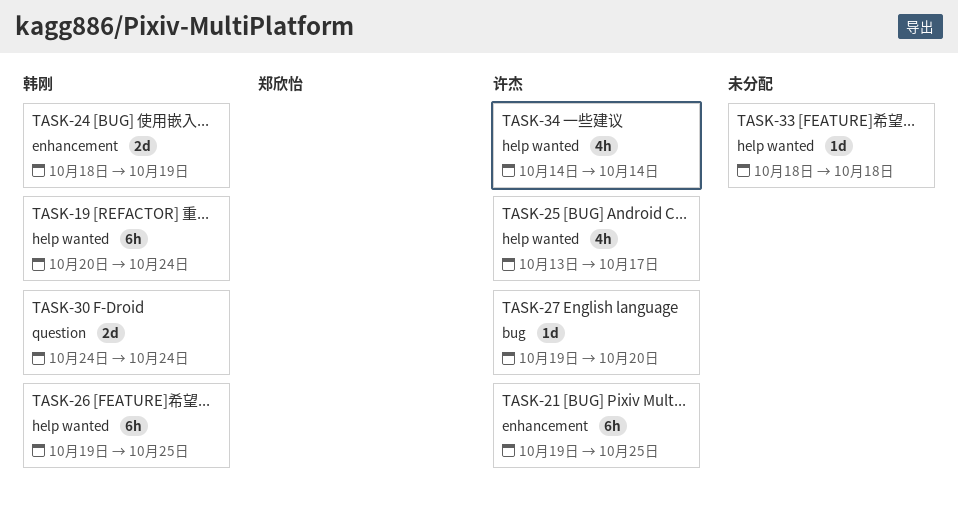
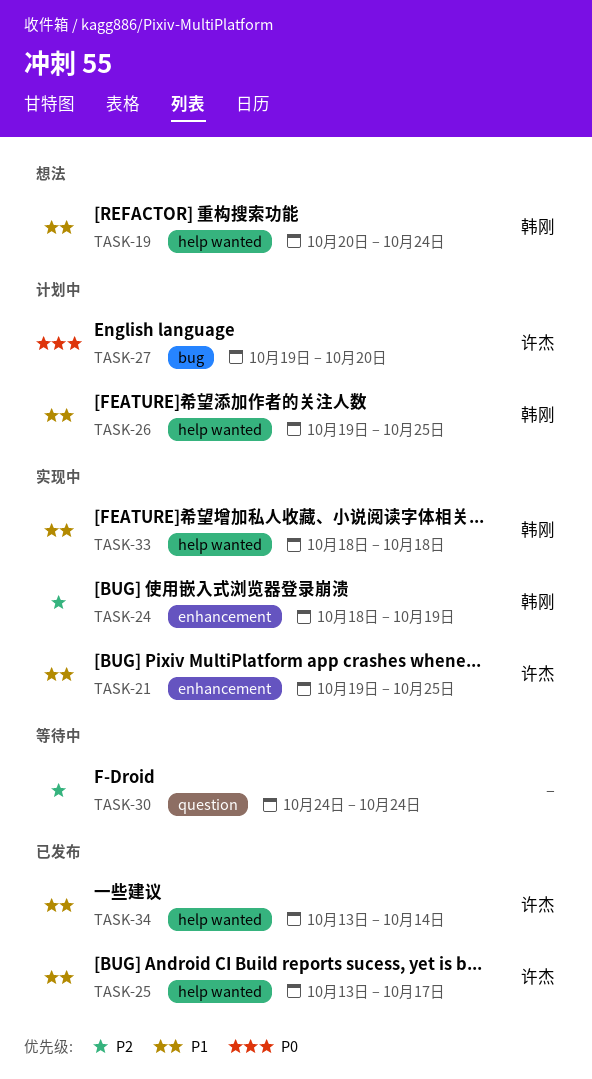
TASK-30, owner: 韩刚 -> none
TASK-33, owner: none -> 韩刚
TASK-34, start: Oct 14 -> Oct 13

